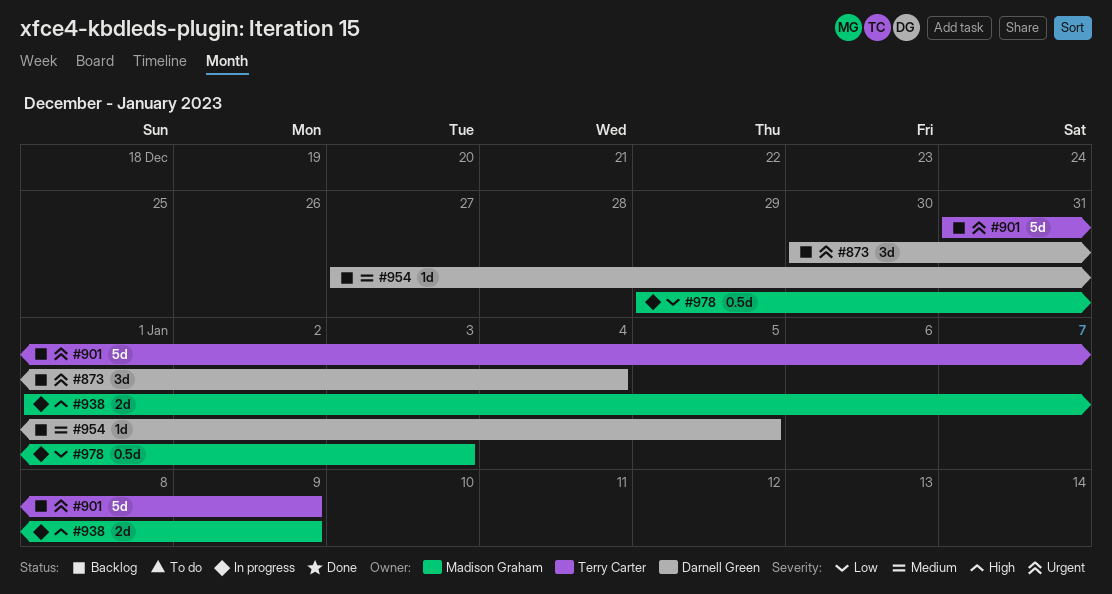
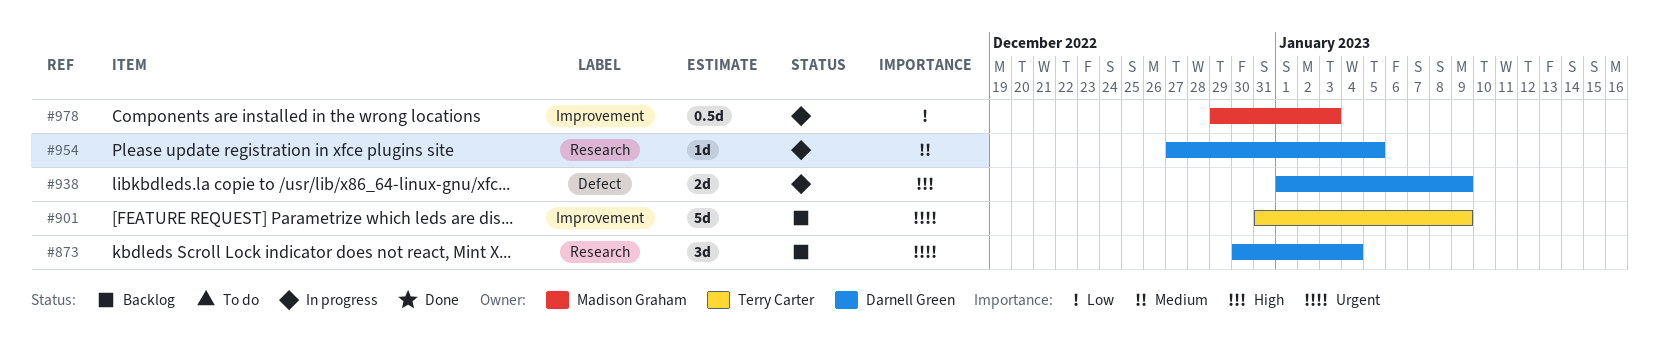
#938, owner: Madison Graham -> Darnell Green
#954, status: Backlog -> In progress

